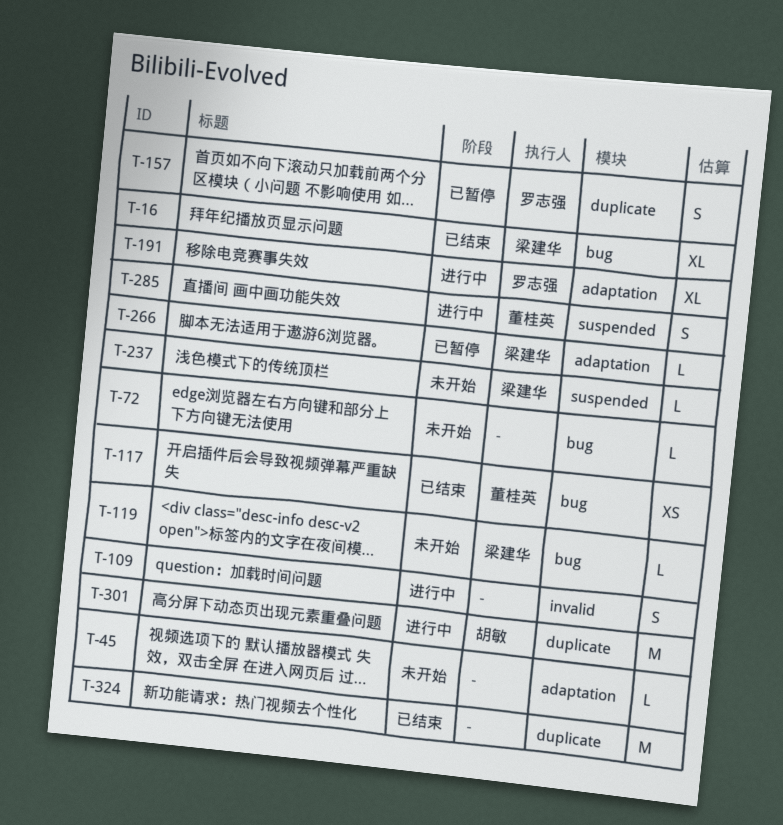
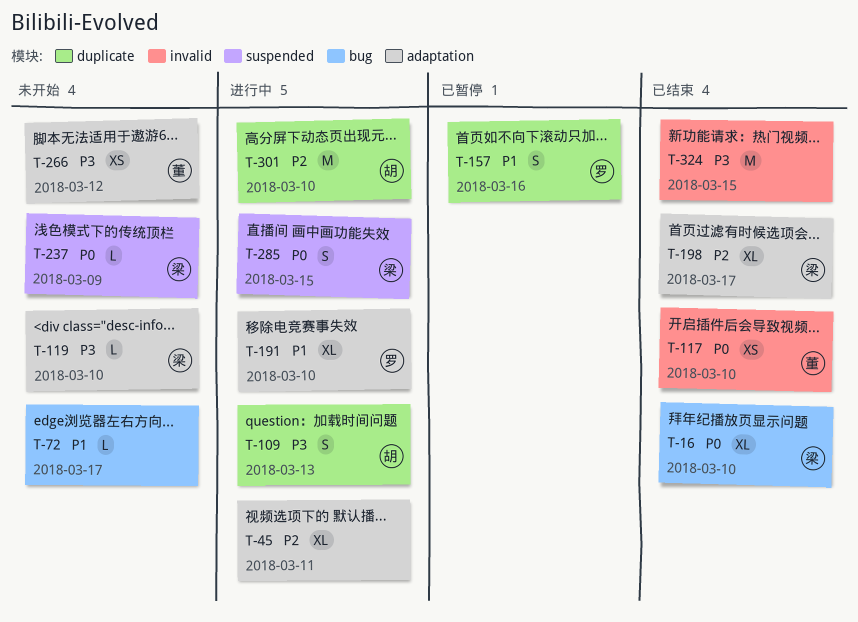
T-45, status: 未开始 -> 进行中
T-45, estimate: L -> XL
T-109, owner: none -> 胡敏
T-109, label: invalid -> duplicate
T-117, label: bug -> invalid
T-119, label: bug -> adaptation
T-198: none -> present
T-266, status: 已暂停 -> 未开始
T-266, owner: 梁建华 -> 董桂英
T-266, estimate: L -> XS
T-285, owner: 董桂英 -> 梁建华
T-324, label: duplicate -> invalid

